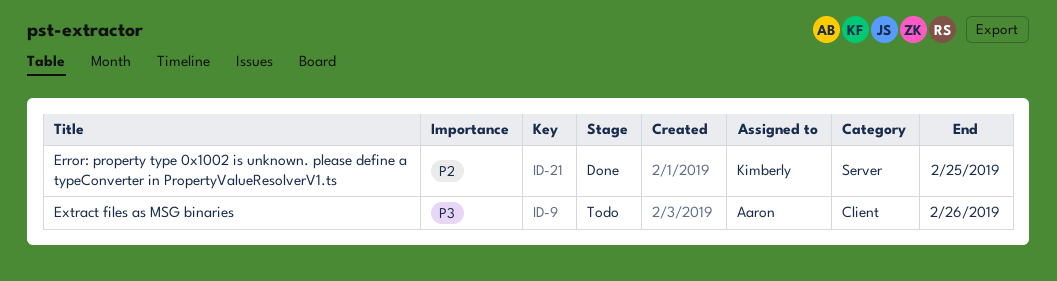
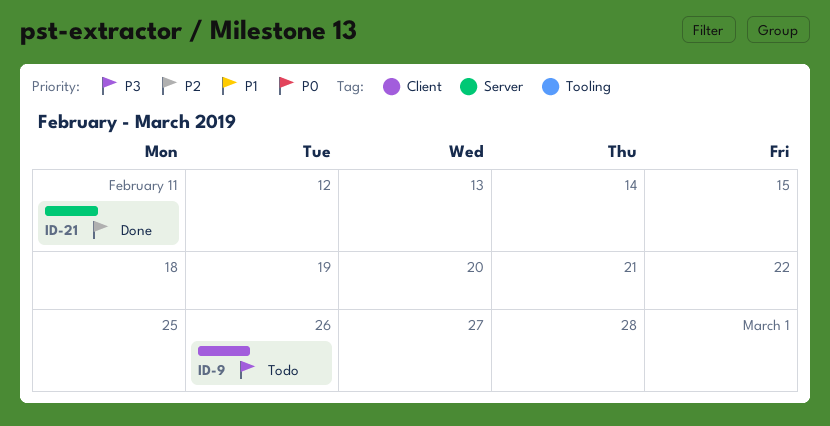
ID-21, due: Feb 25 -> Feb 11

